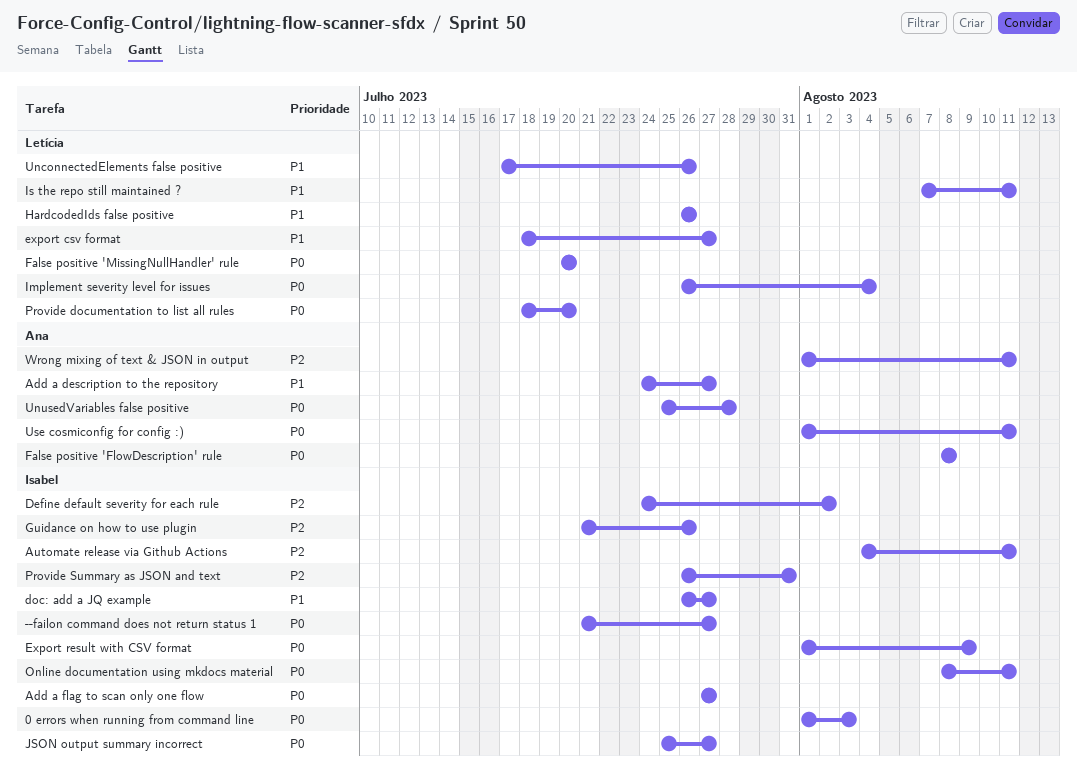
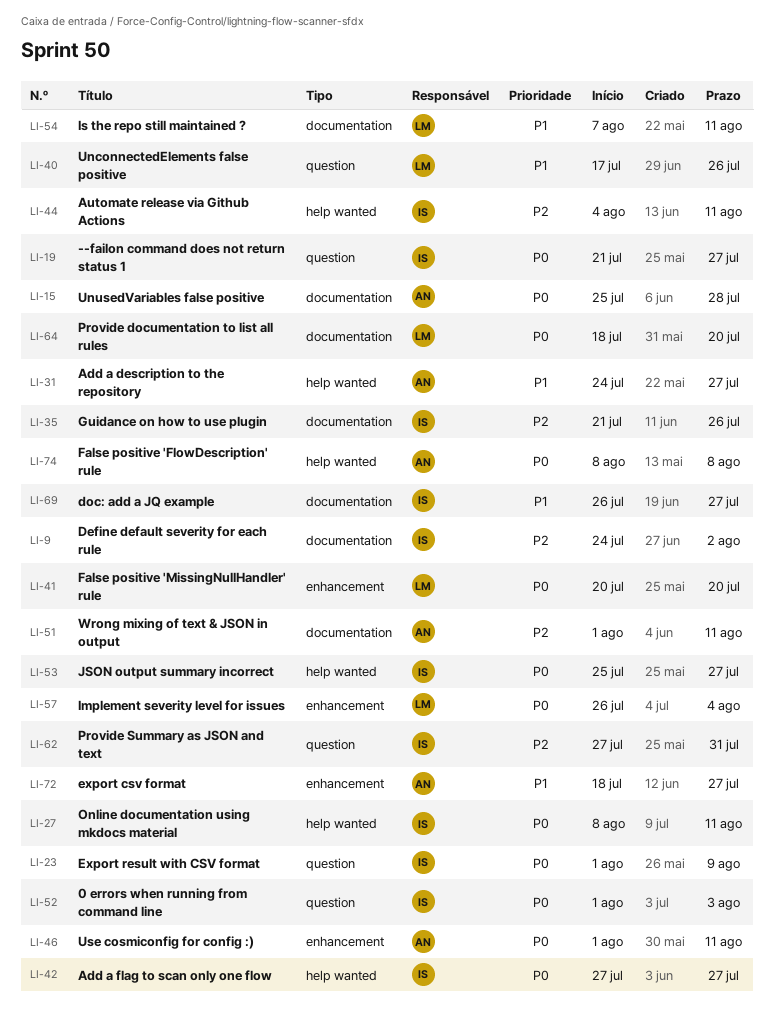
export csv format, owner: Letícia -> Ana
HardcodedIds false positive: present -> none
Provide Summary as JSON and text, start: Jul 26 -> Jul 27

